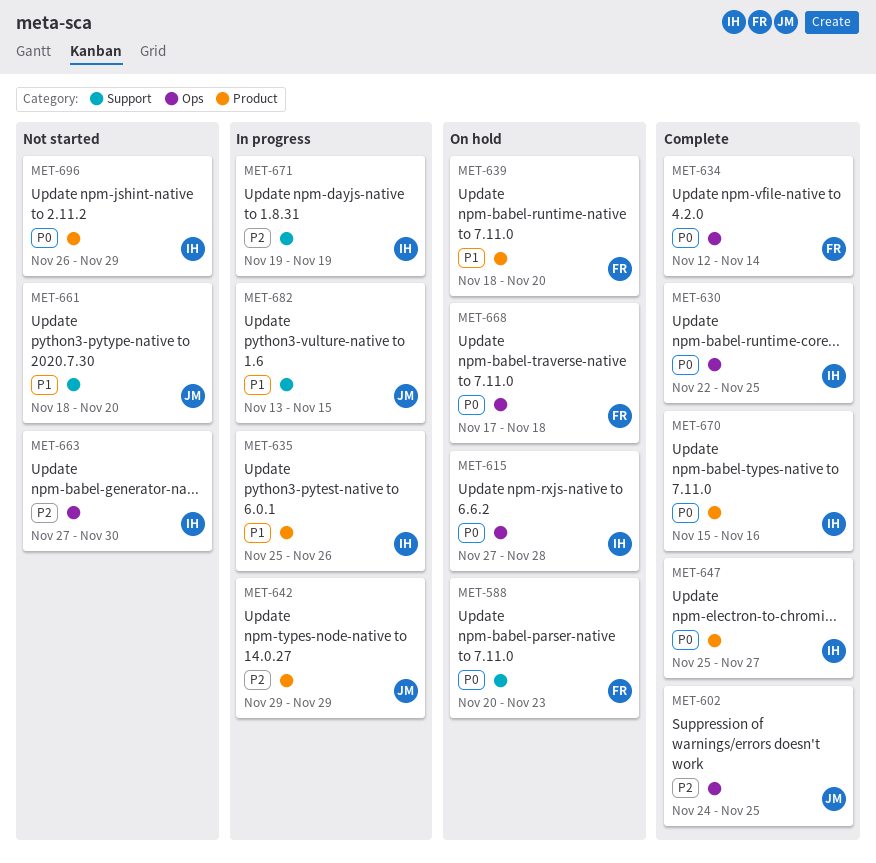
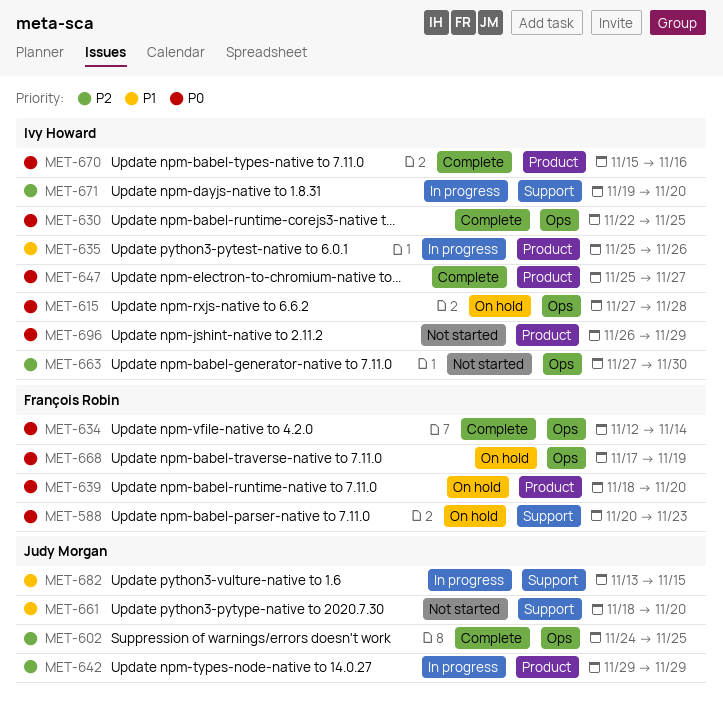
MET-639, priority: P1 -> P0
MET-668, due: Nov 18 -> Nov 19
MET-671, due: Nov 19 -> Nov 20

